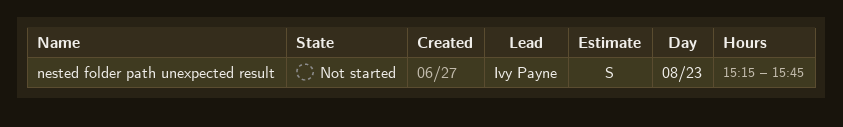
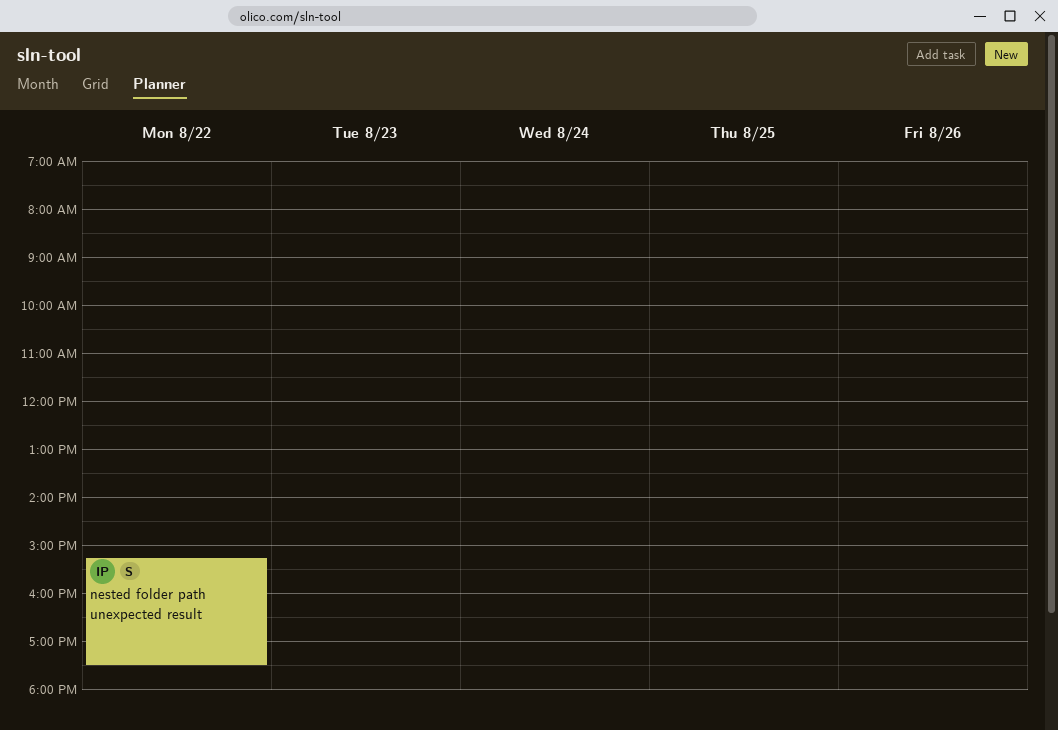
nested folder path unexpected result, day: Aug 23 -> Aug 22
nested folder path unexpected result, ends: 15:45 -> 17:30

